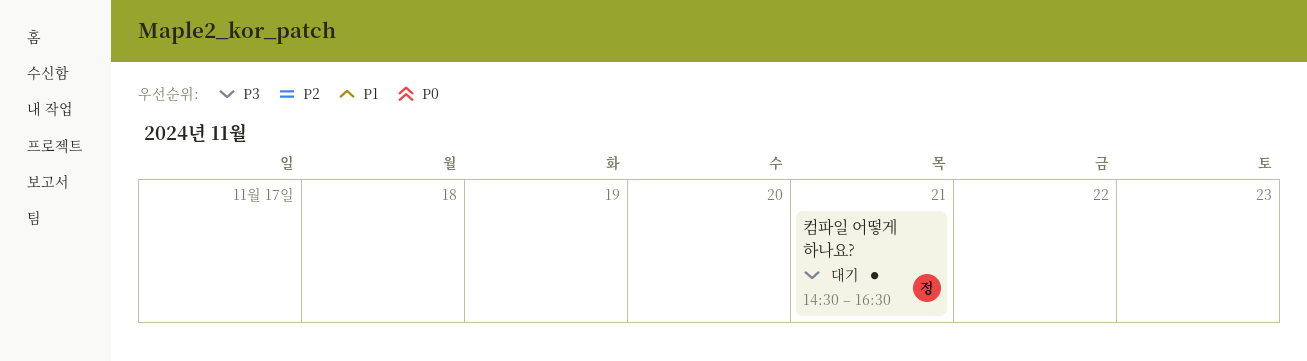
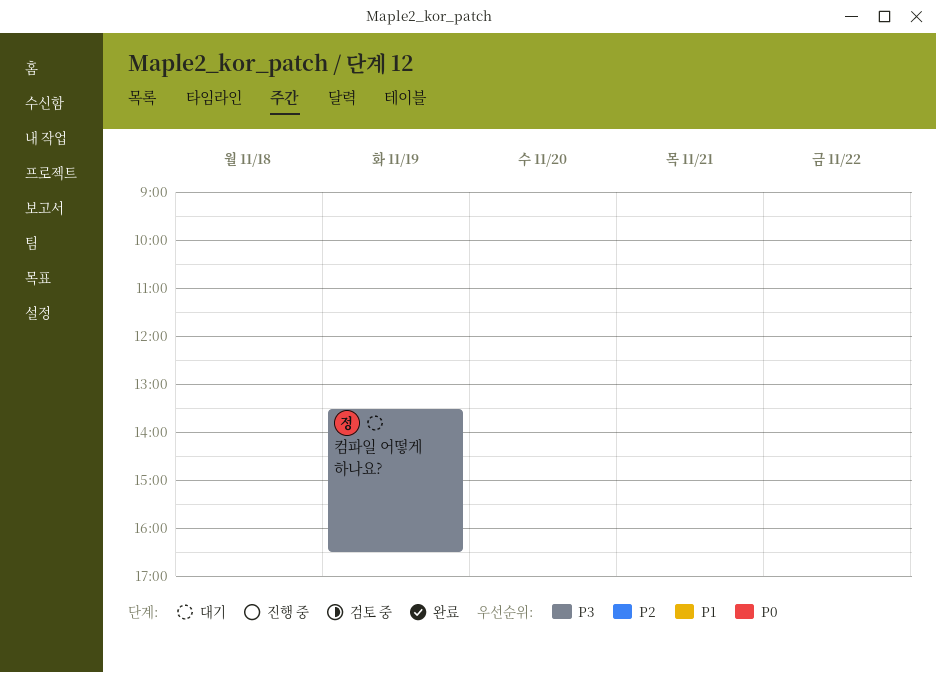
컴파일 어떻게 하나요?, day: Nov 21 -> Nov 19
컴파일 어떻게 하나요?, begins: 14:30 -> 13:30

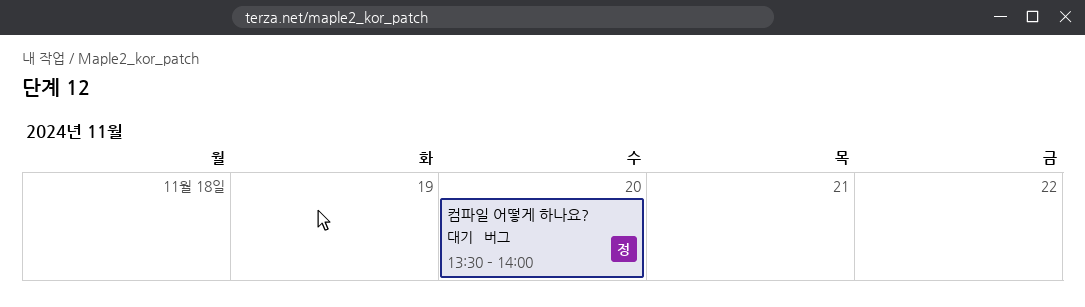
컴파일 어떻게 하나요?, day: Nov 19 -> Nov 20
컴파일 어떻게 하나요?, ends: 16:30 -> 14:00

